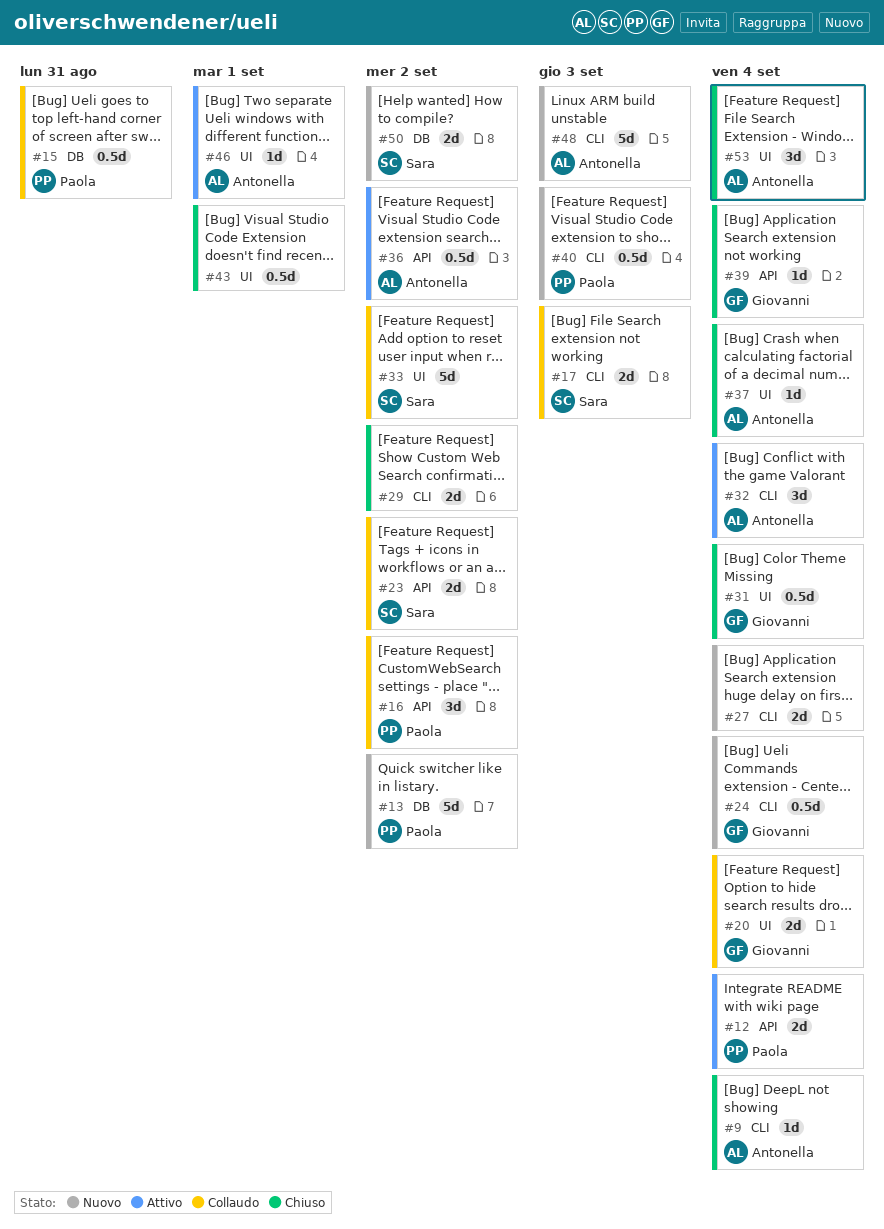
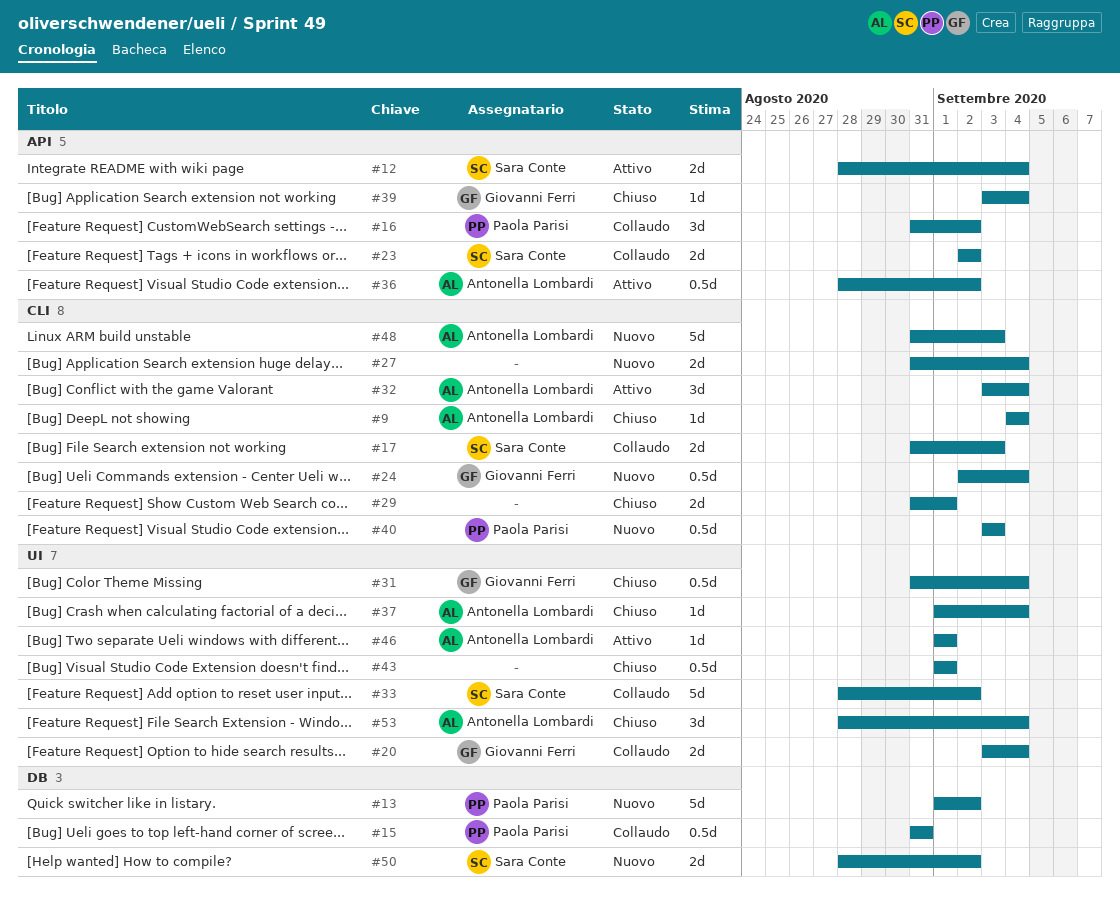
#12, owner: Paola Parisi -> Sara Conte
#29, due: Sep 2 -> Sep 1

